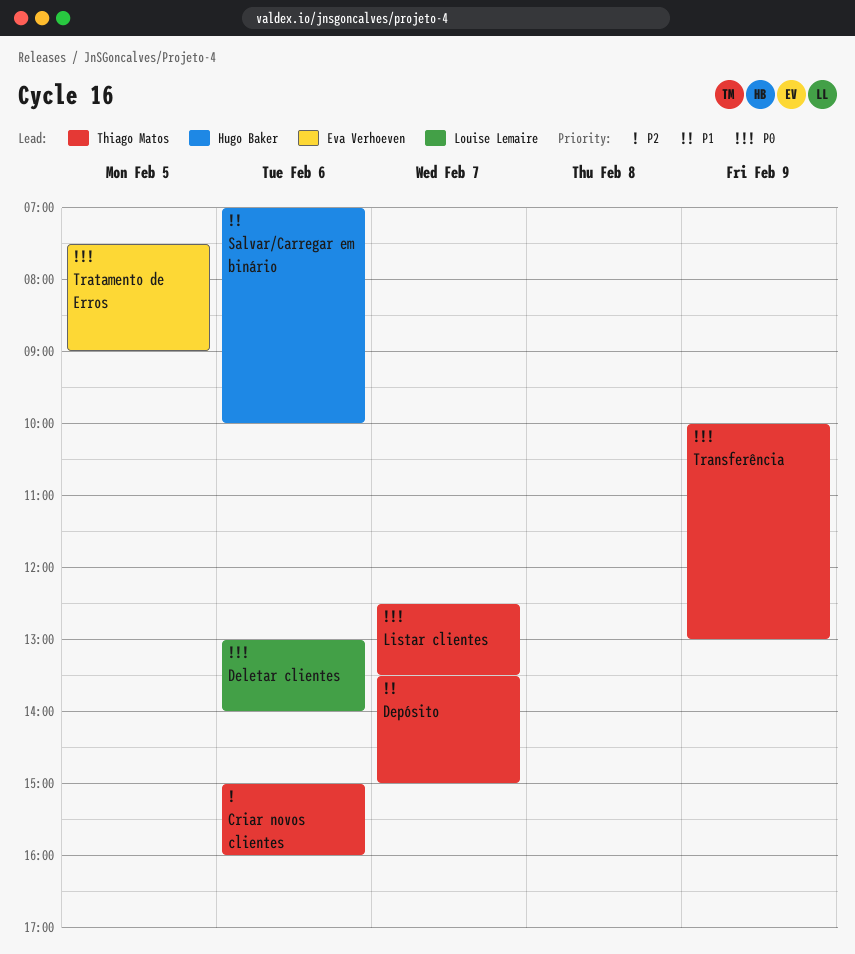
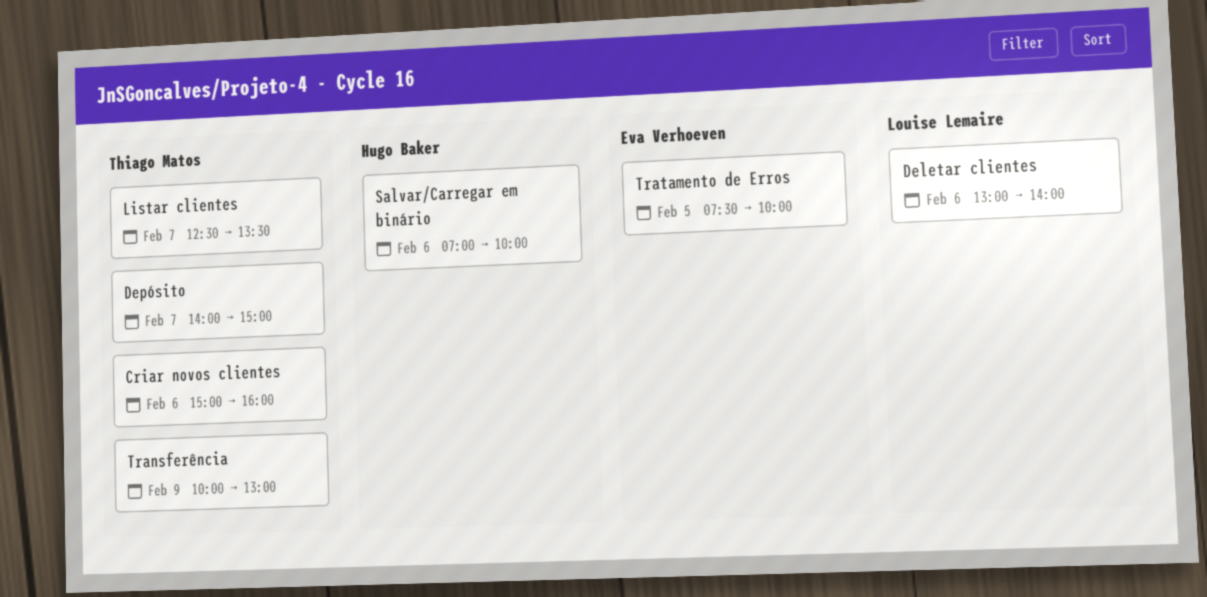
Depósito, begins: 13:30 -> 14:00
Tratamento de Erros, ends: 09:00 -> 10:00

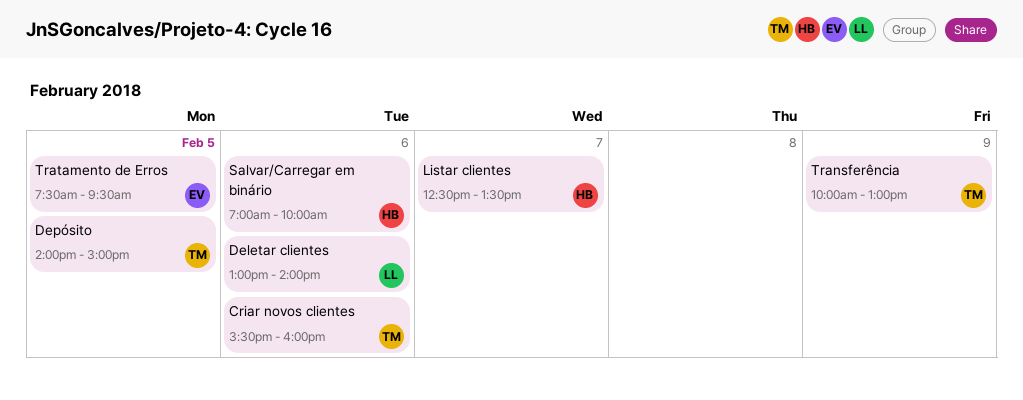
Criar novos clientes, begins: 15:00 -> 15:30
Depósito, day: Feb 7 -> Feb 5
Listar clientes, owner: Thiago Matos -> Hugo Baker
Tratamento de Erros, ends: 10:00 -> 09:30

